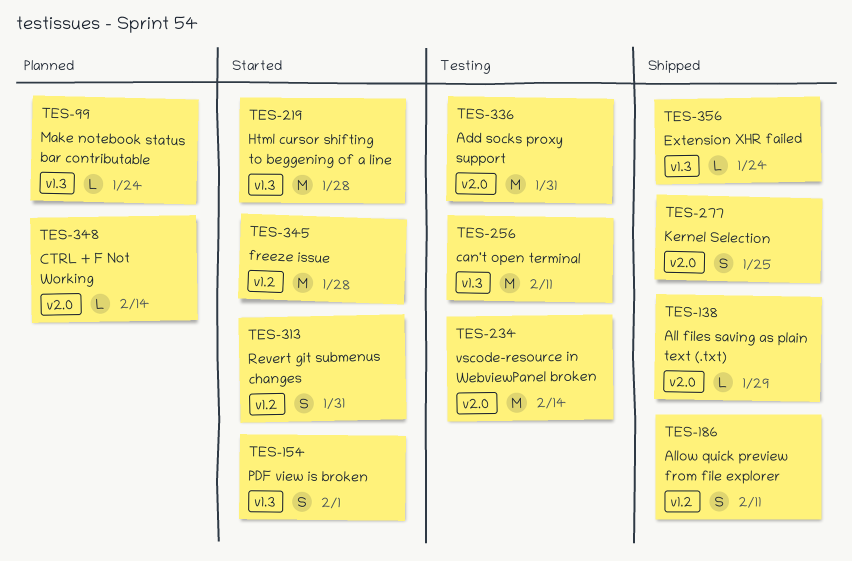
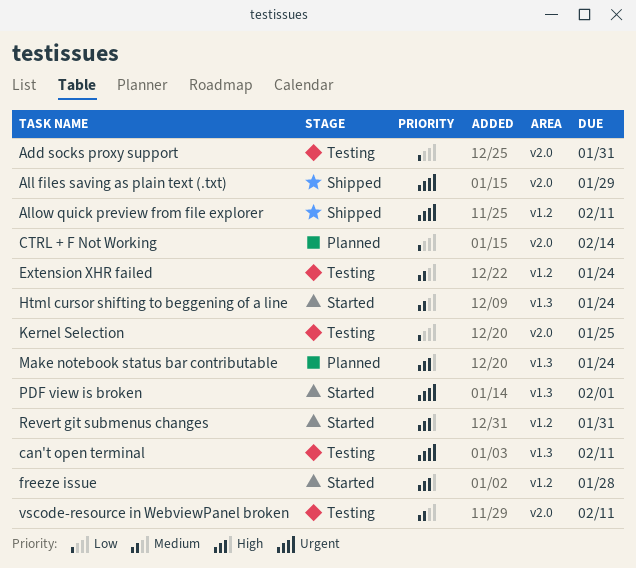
Extension XHR failed, status: Shipped -> Testing
Extension XHR failed, label: v1.3 -> v1.2
Html cursor shifting to beggening of a line, due: Jan 28 -> Jan 24
Kernel Selection, status: Shipped -> Testing
vscode-resource in WebviewPanel broken, due: Feb 14 -> Feb 11

